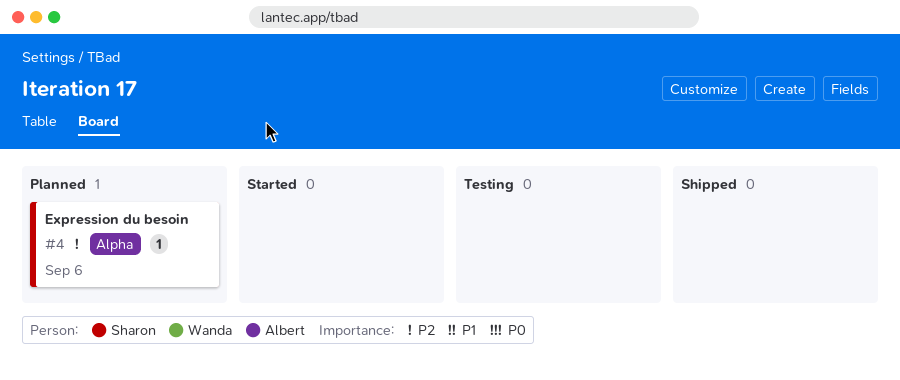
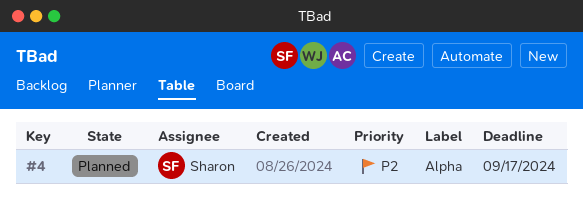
#4, due: Sep 6 -> Sep 17

